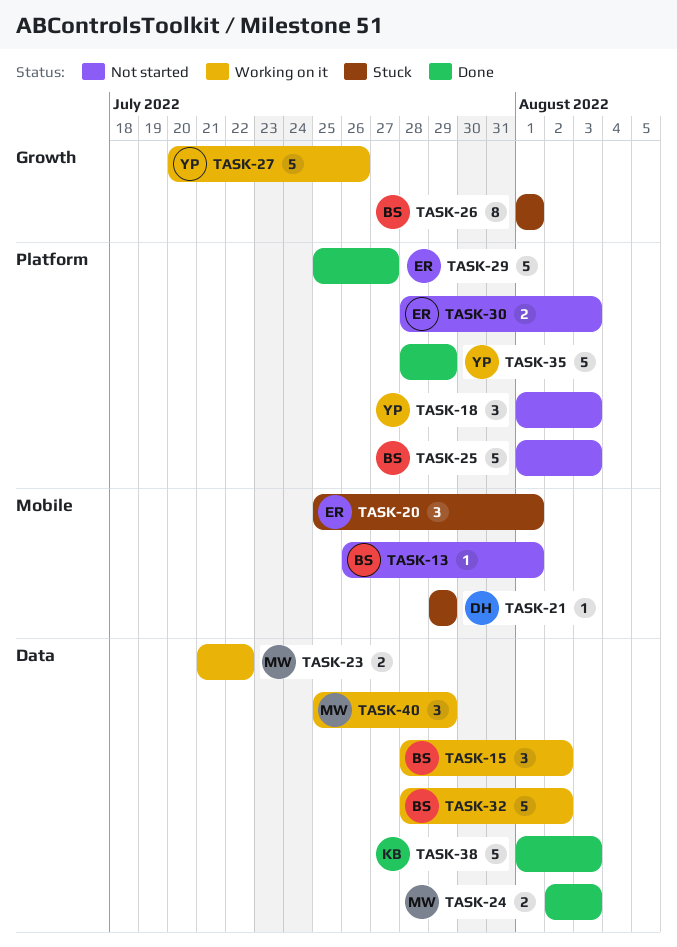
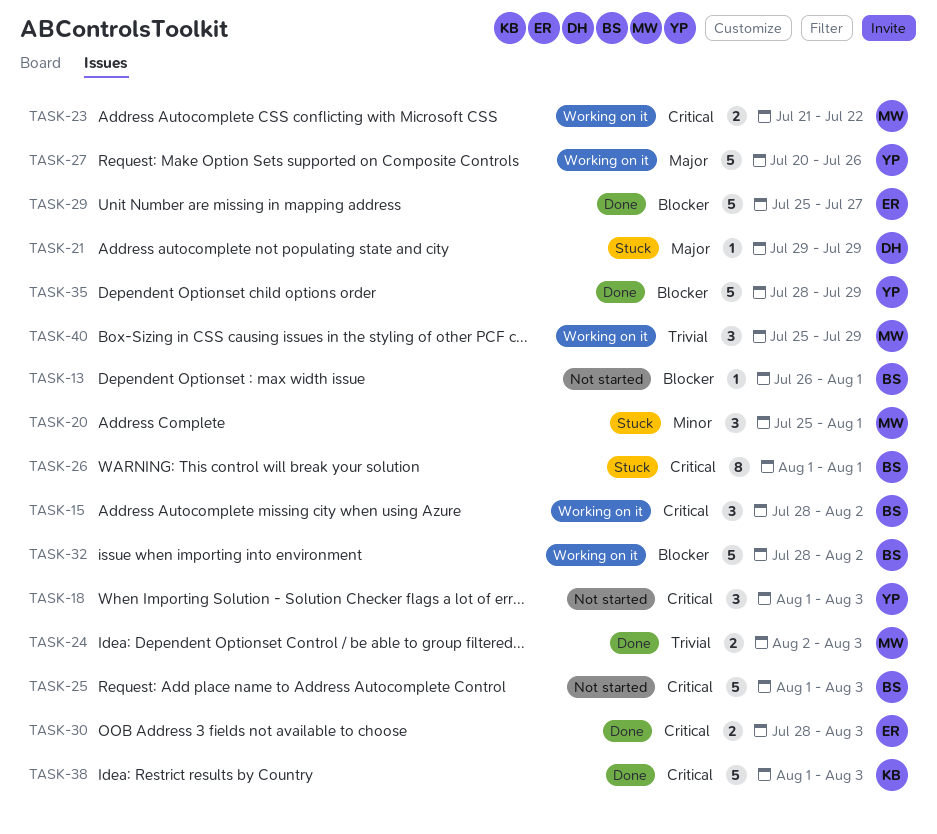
TASK-20, owner: ER -> MW
TASK-30, status: Not started -> Done

